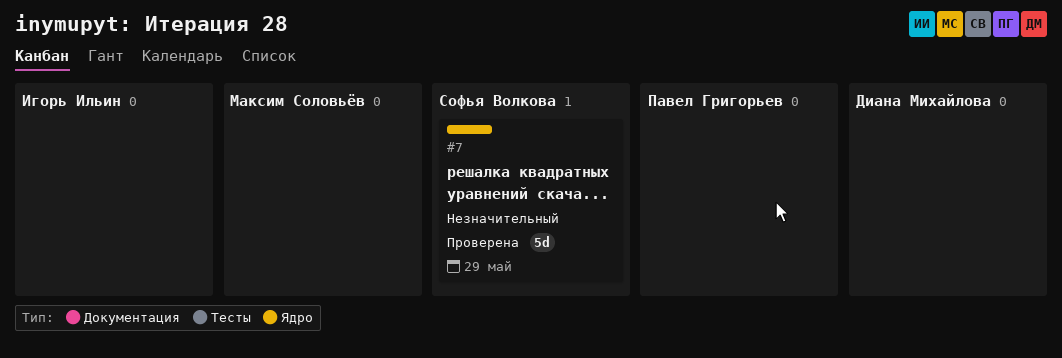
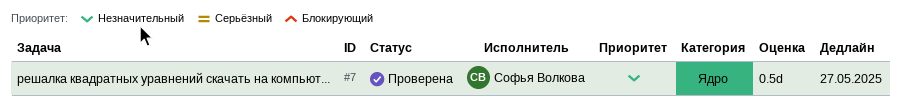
#7, estimate: 5d -> 0.5d
#7, due: May 29 -> May 27

